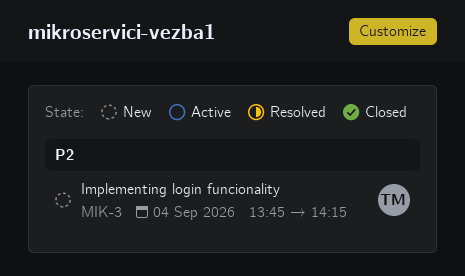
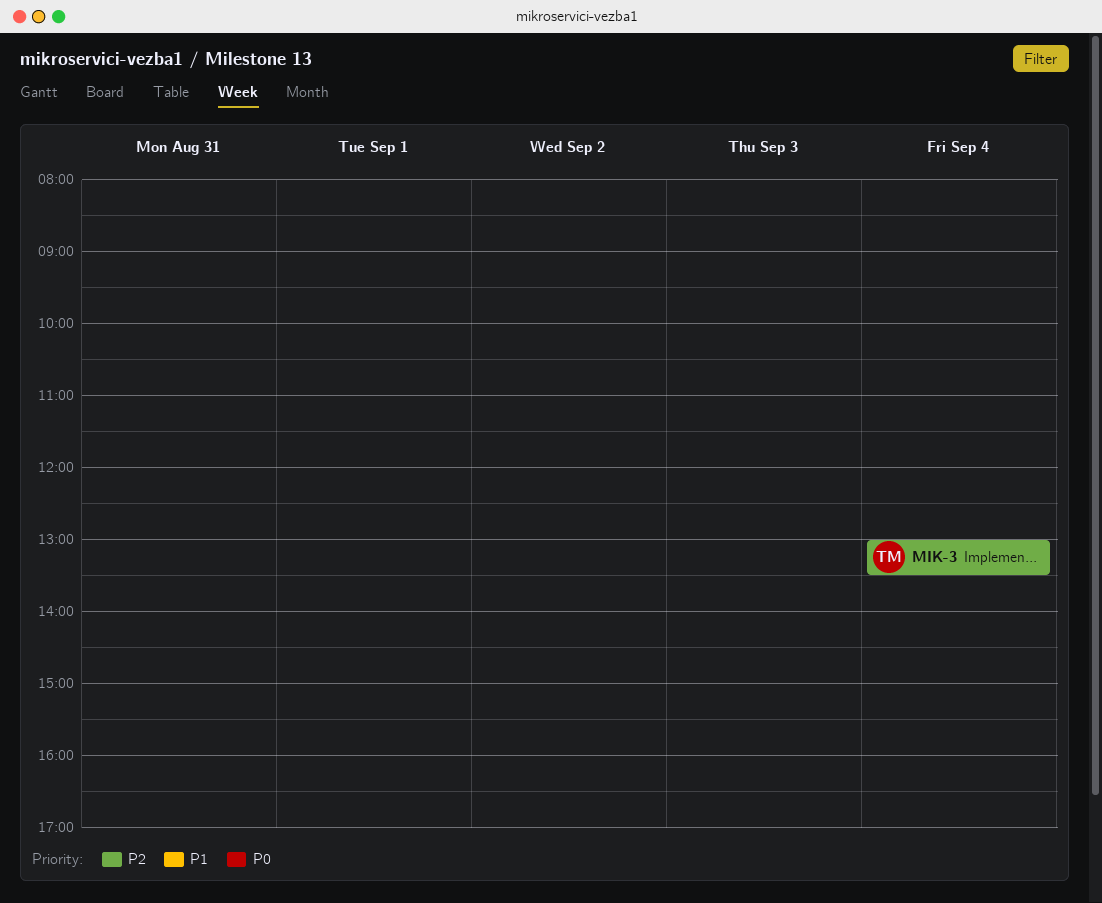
MIK-3, begins: 13:45 -> 13:00
MIK-3, ends: 14:15 -> 13:30

